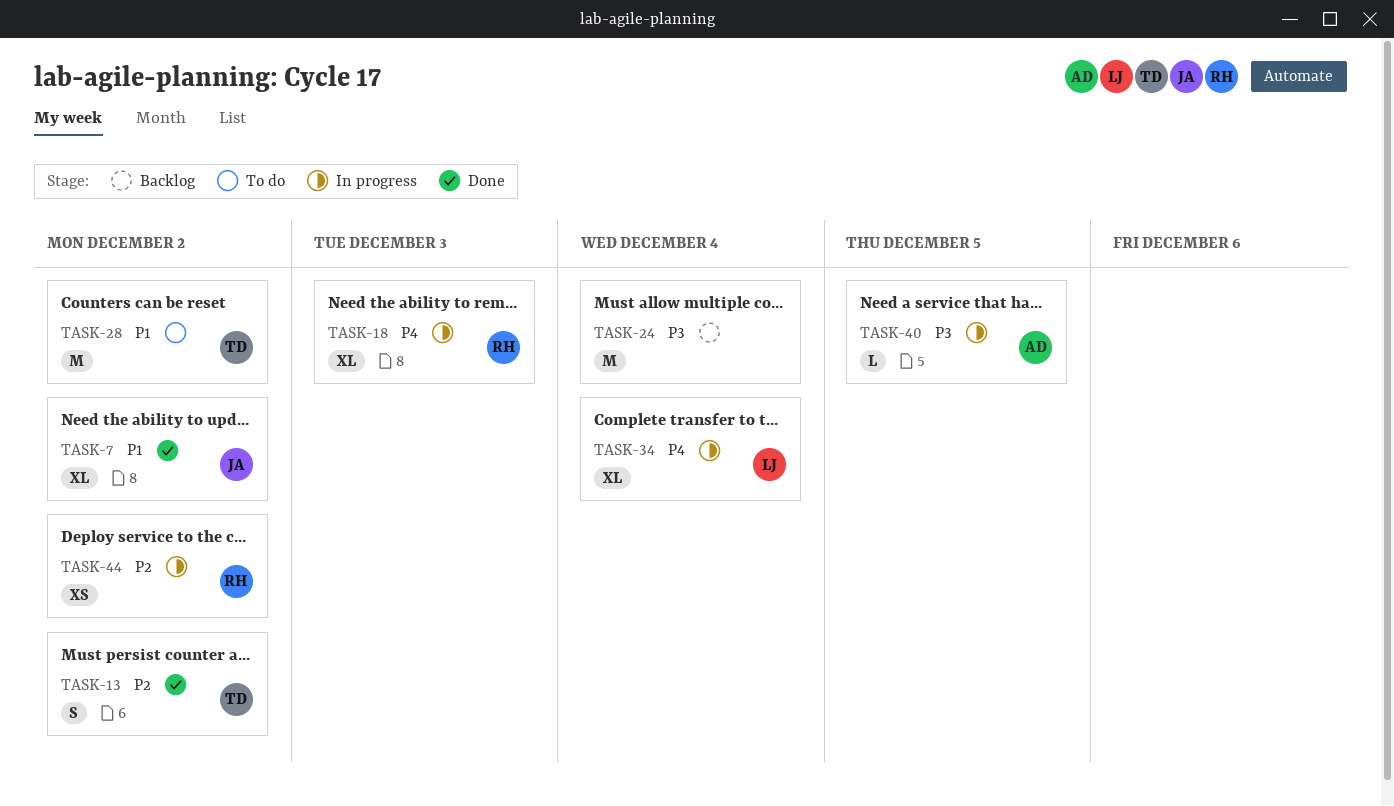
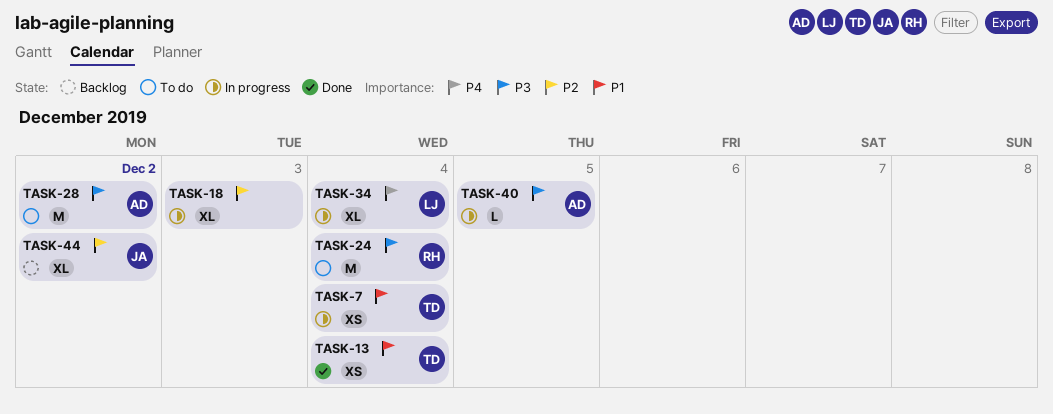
TASK-7, status: Done -> In progress
TASK-7, owner: JA -> TD
TASK-7, estimate: XL -> XS
TASK-7, due: Dec 2 -> Dec 4
TASK-13, priority: P2 -> P1
TASK-13, estimate: S -> XS
TASK-13, due: Dec 2 -> Dec 4
TASK-18, owner: RH -> none
TASK-18, priority: P4 -> P2
TASK-24, status: Backlog -> To do
TASK-24, owner: none -> RH
TASK-28, owner: TD -> AD
TASK-28, priority: P1 -> P3
TASK-44, status: In progress -> Backlog
TASK-44, owner: RH -> JA
TASK-44, estimate: XS -> XL

